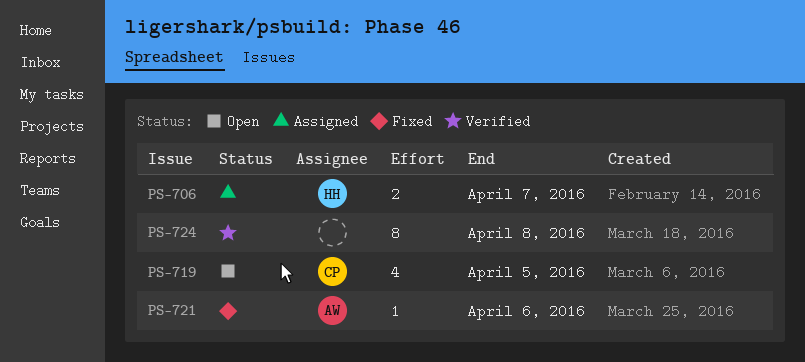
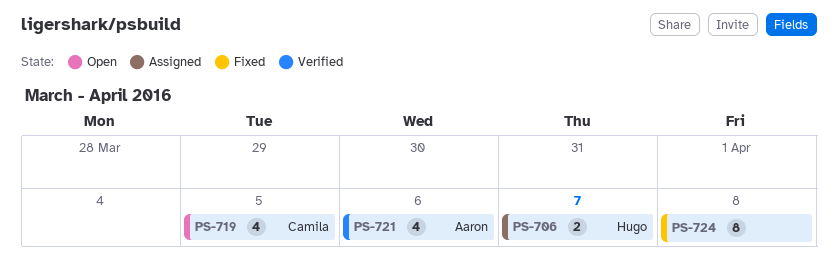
PS-721, status: Fixed -> Verified
PS-721, estimate: 1 -> 4
PS-724, status: Verified -> Fixed

